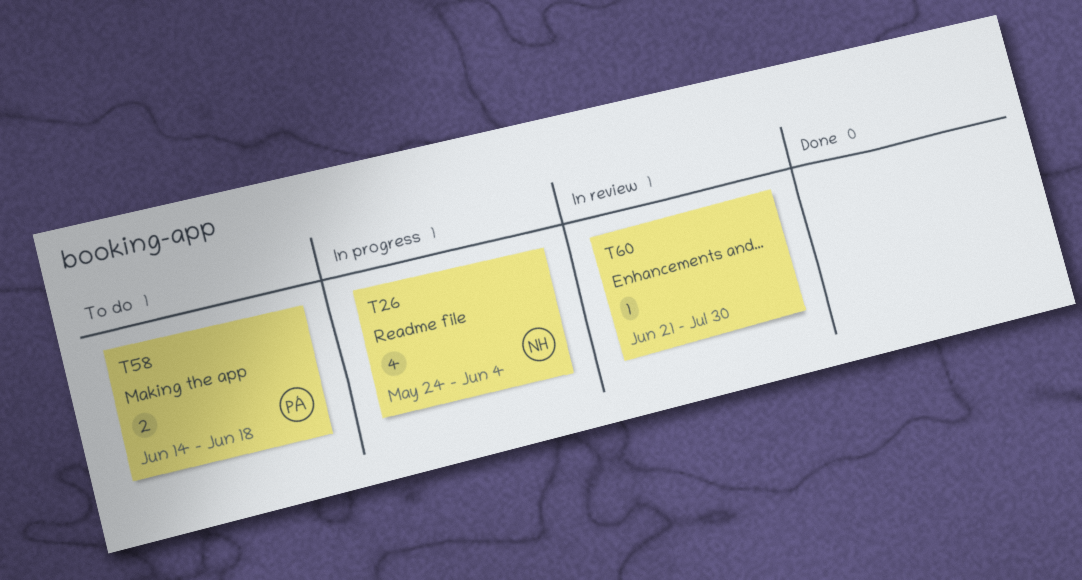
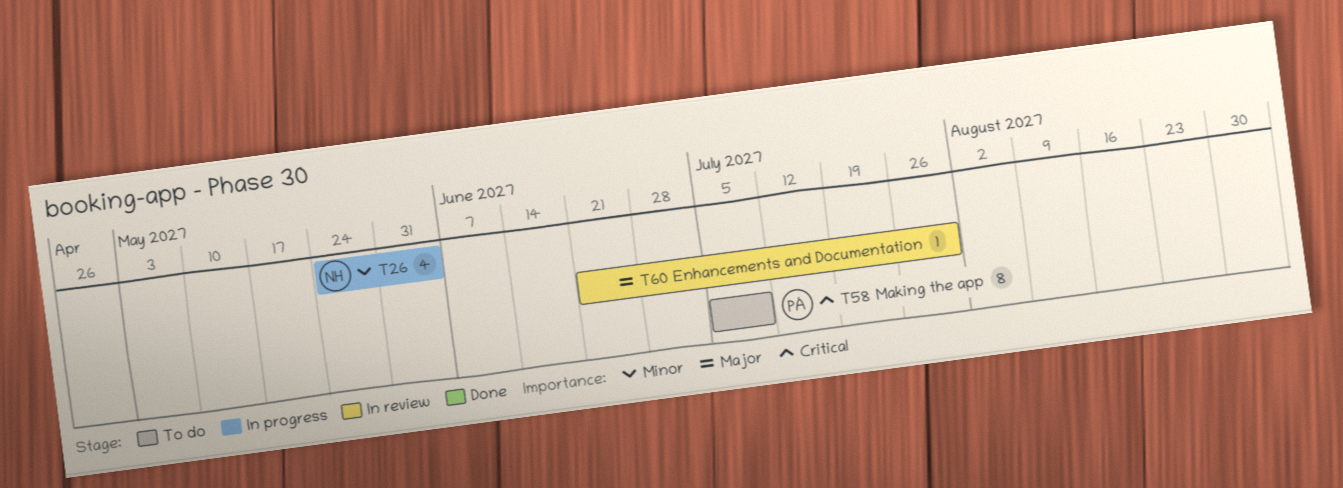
T58, estimate: 2 -> 8
T58, start: Jun 14 -> Jul 5
T58, due: Jun 18 -> Jul 9

